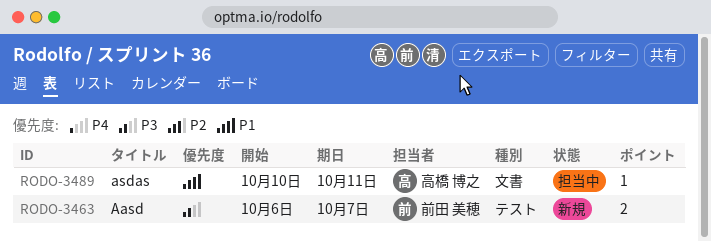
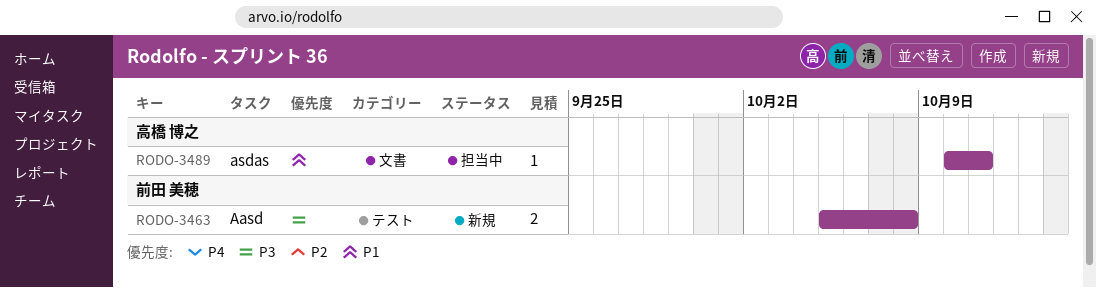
RODO-3463, start: Oct 6 -> Oct 5
RODO-3463, due: Oct 7 -> Oct 8

